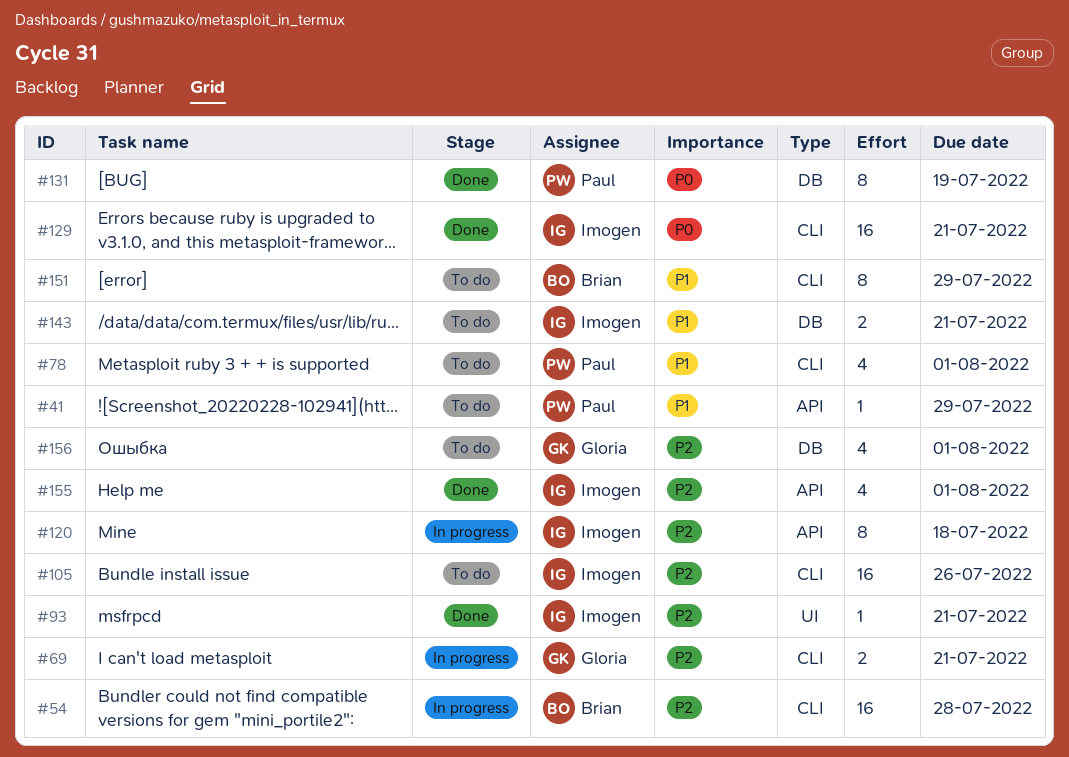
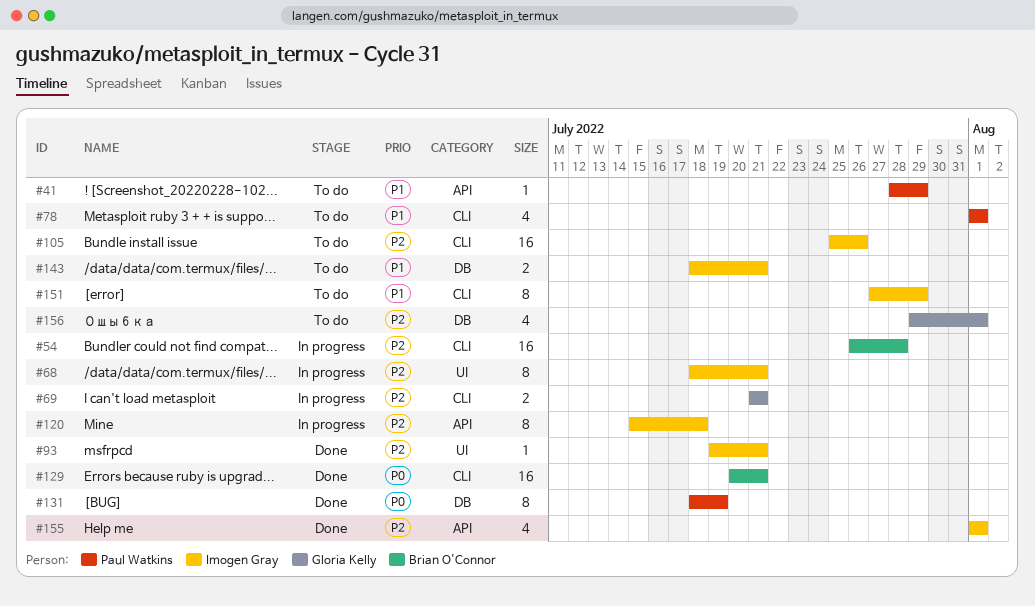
#68: none -> present
#129, owner: Imogen Gray -> Brian O'Connor
#151, owner: Brian O'Connor -> Imogen Gray

